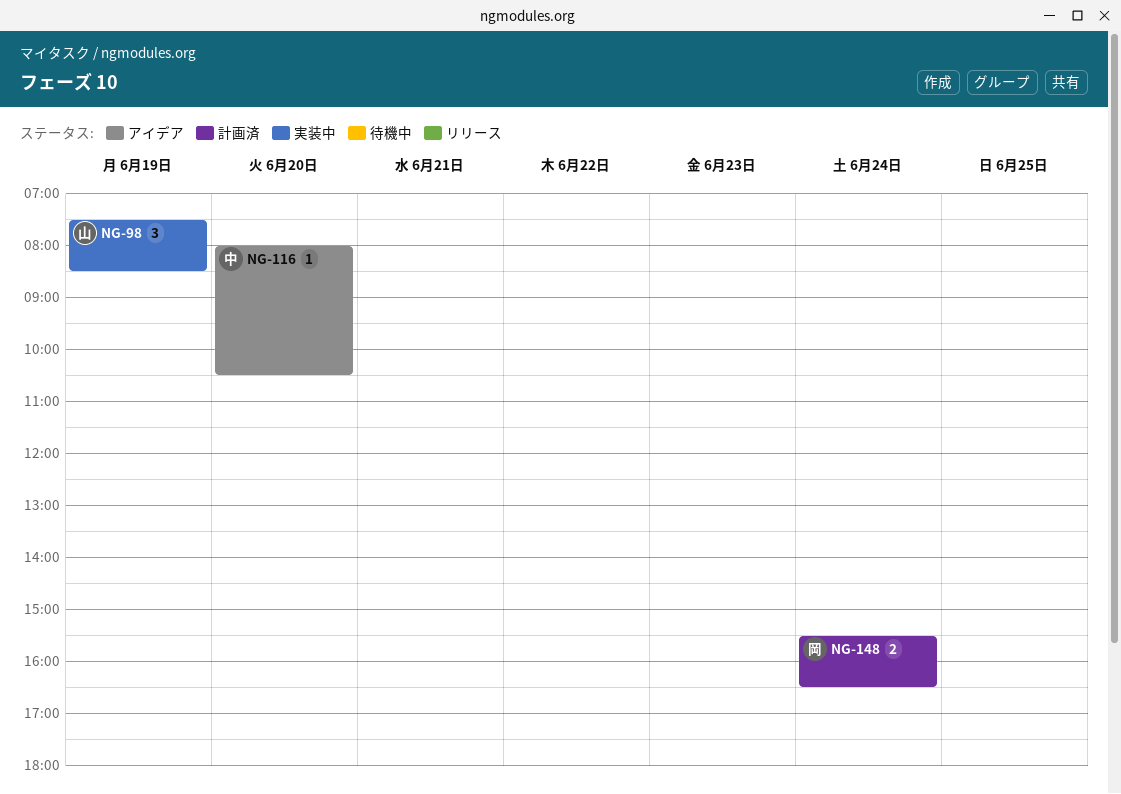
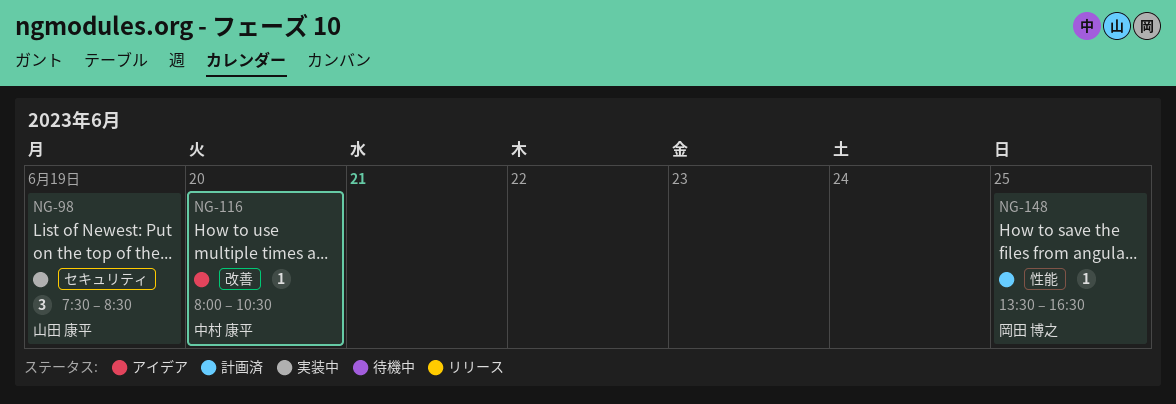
NG-148, estimate: 2 -> 1
NG-148, day: Jun 24 -> Jun 25
NG-148, begins: 15:30 -> 13:30

